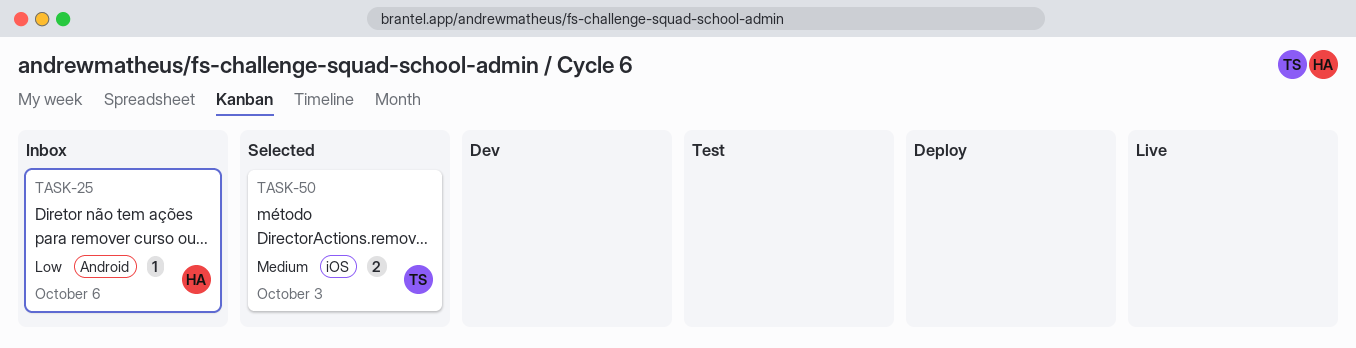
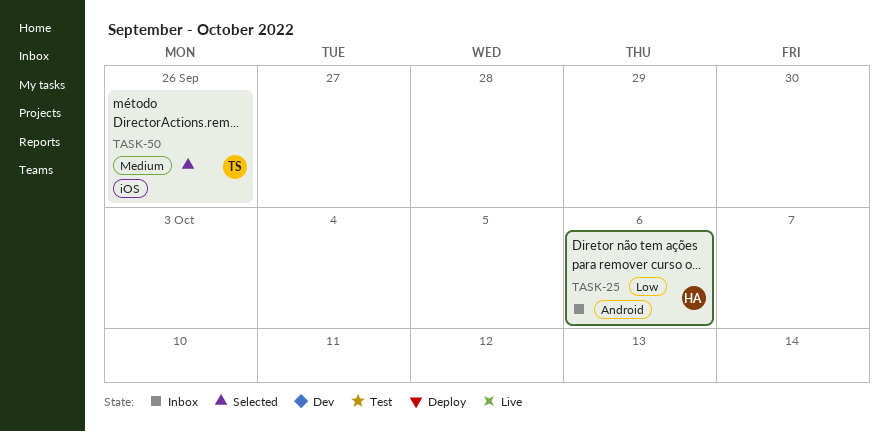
TASK-50, due: Oct 3 -> Sep 26

